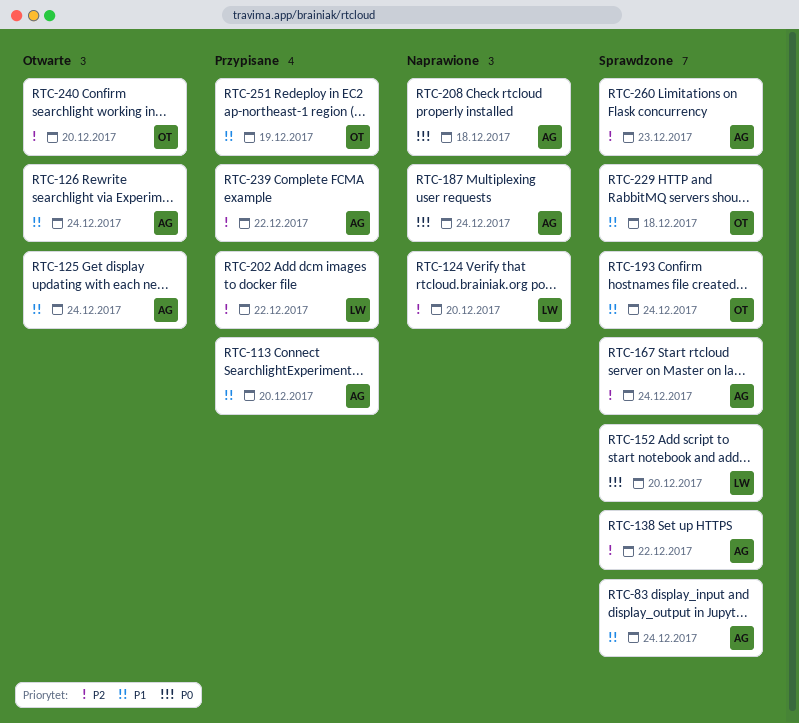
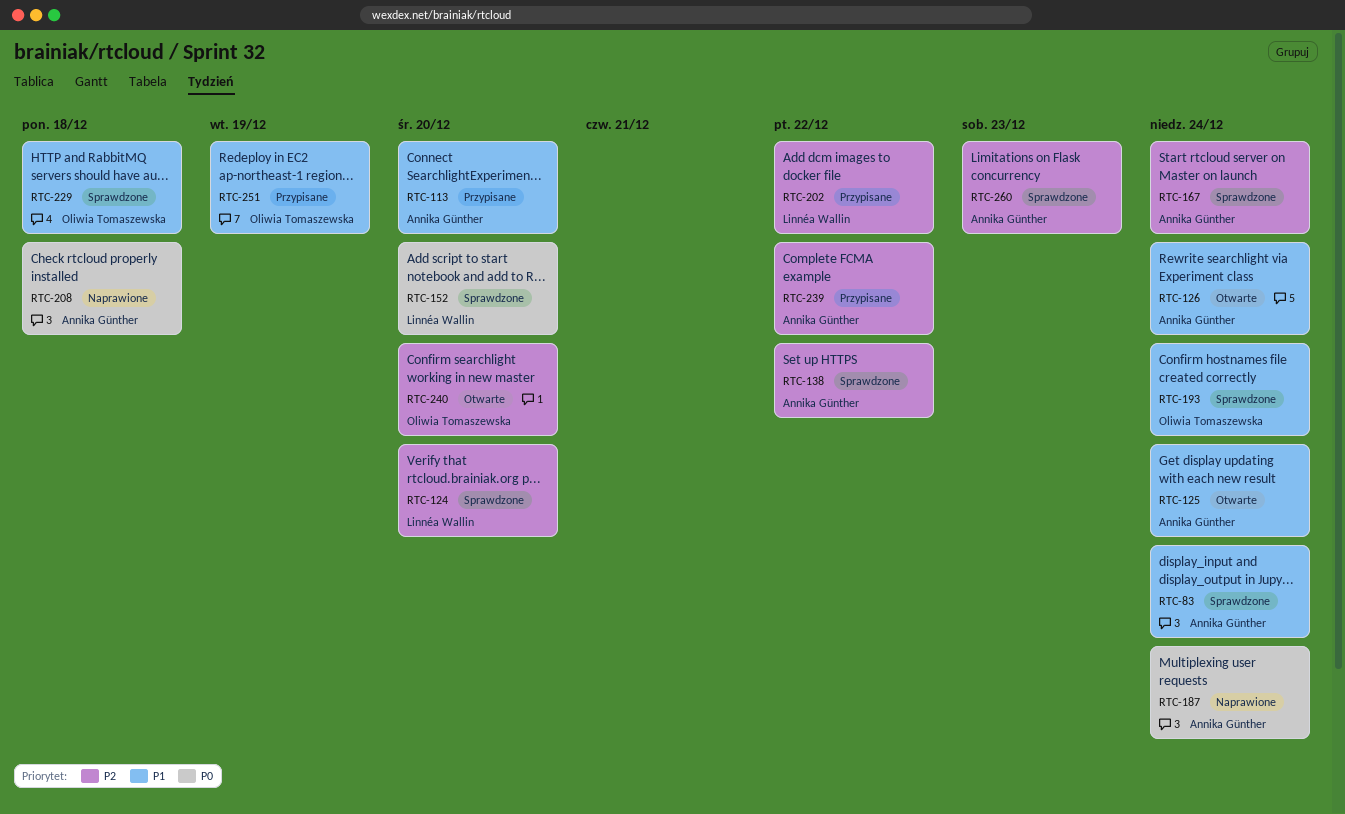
RTC-124, status: Naprawione -> Sprawdzone

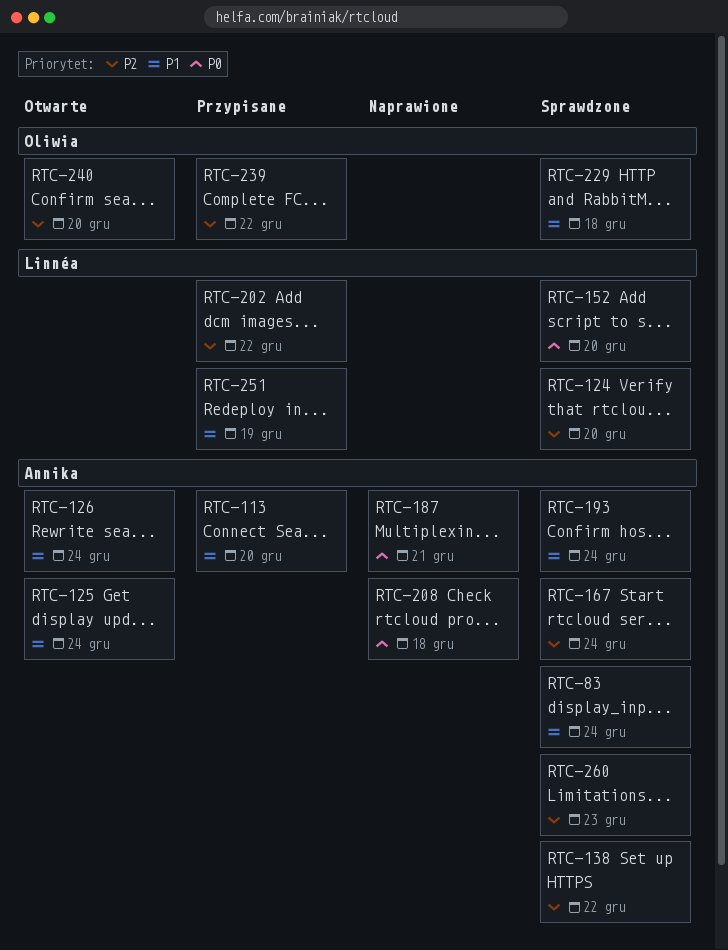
RTC-187, due: Dec 24 -> Dec 21
RTC-193, owner: Oliwia Tomaszewska -> Annika Günther
RTC-239, owner: Annika Günther -> Oliwia Tomaszewska
RTC-251, owner: Oliwia Tomaszewska -> Linnéa Wallin

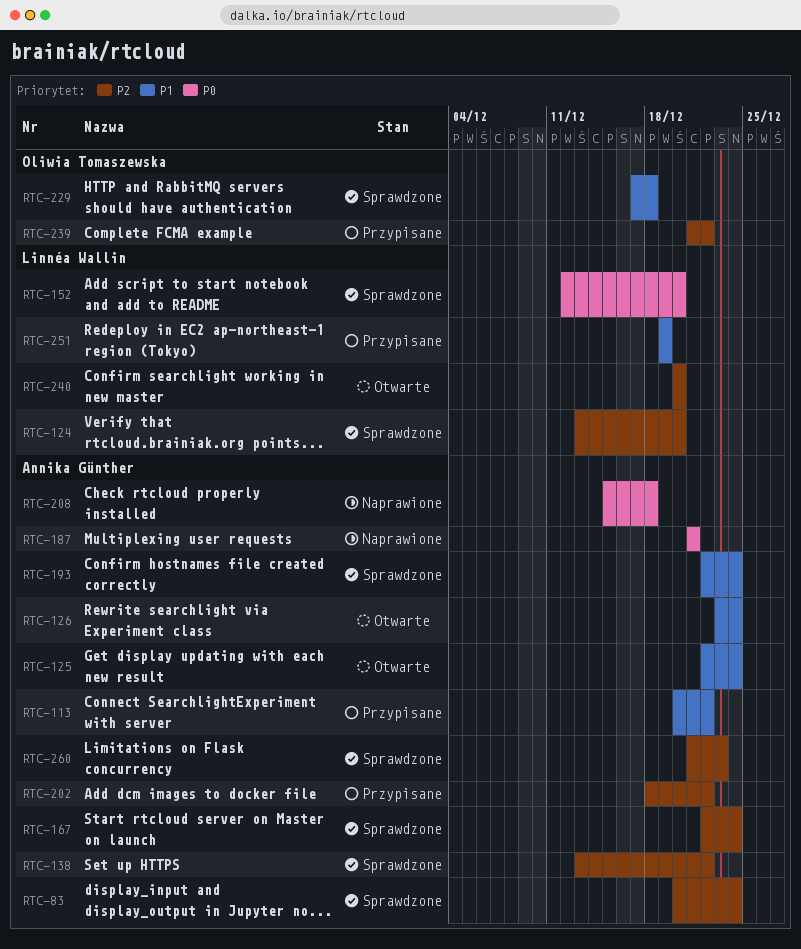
RTC-83, priority: P1 -> P2
RTC-113, due: Dec 20 -> Dec 22
RTC-202, owner: Linnéa Wallin -> Annika Günther
RTC-240, owner: Oliwia Tomaszewska -> Linnéa Wallin

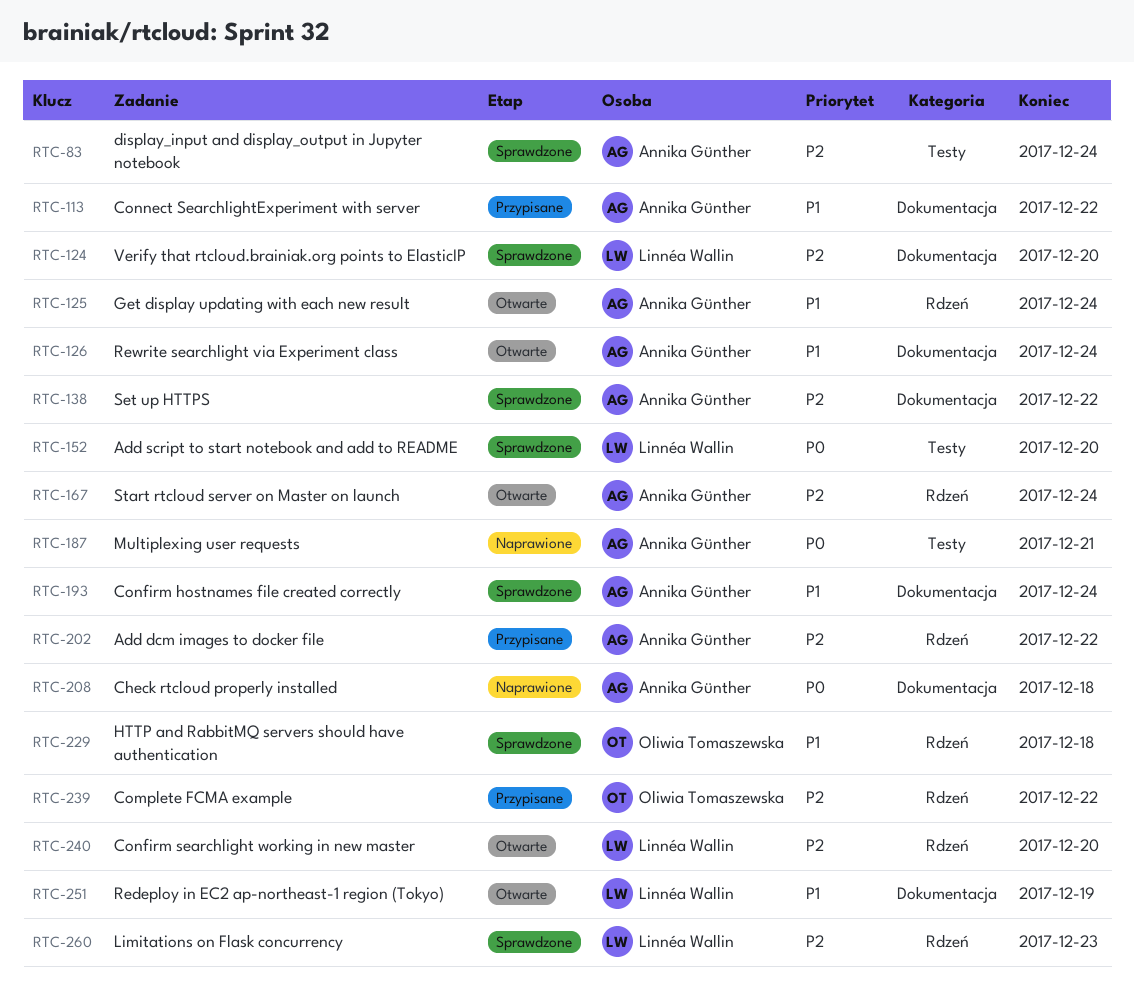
RTC-167, status: Sprawdzone -> Otwarte
RTC-251, status: Przypisane -> Otwarte
RTC-260, owner: Annika Günther -> Linnéa Wallin

